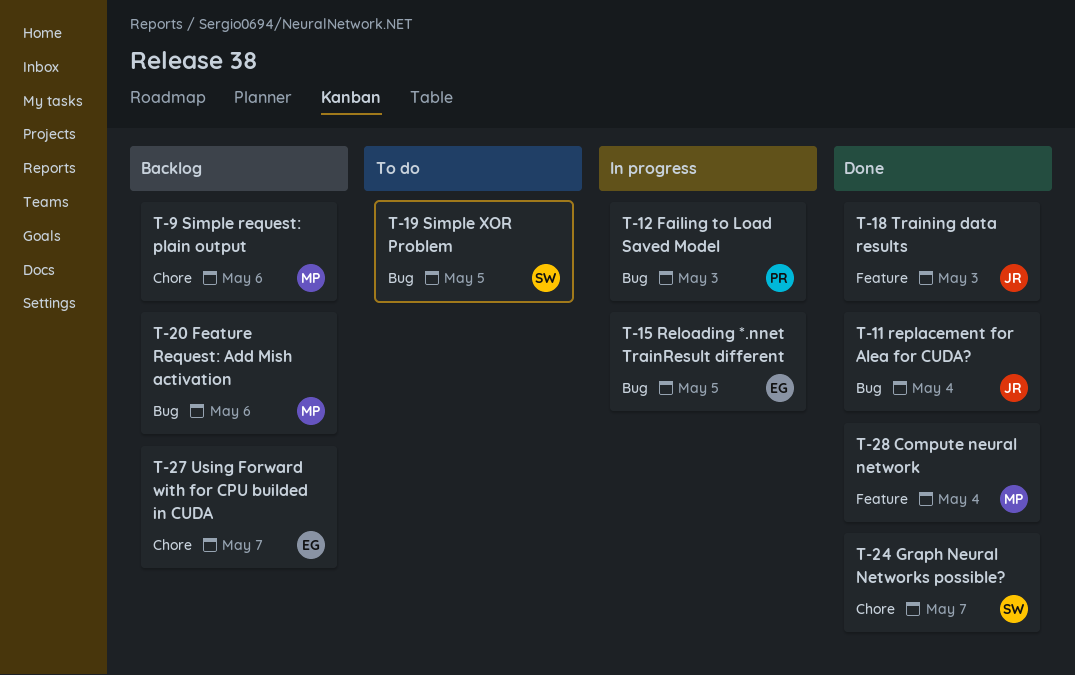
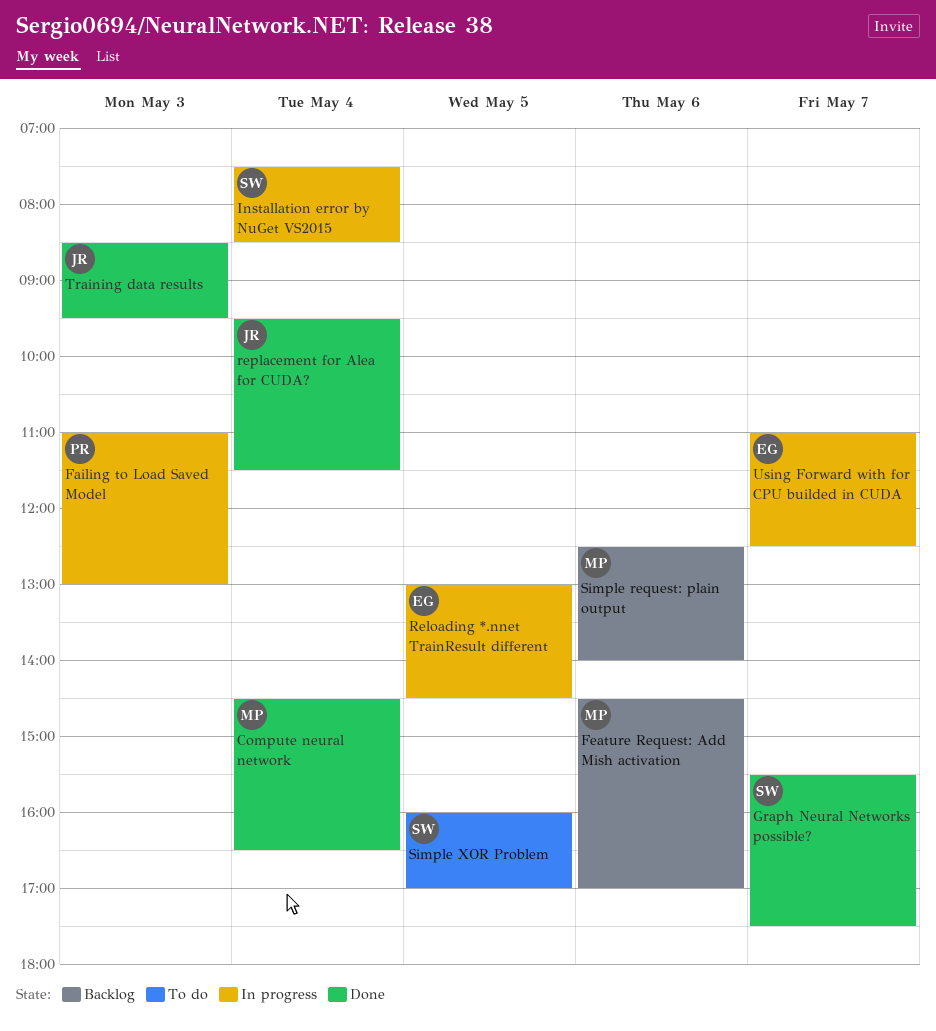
Installation error by NuGet VS2015: none -> present
Using Forward with for CPU builded in CUDA, status: Backlog -> In progress

